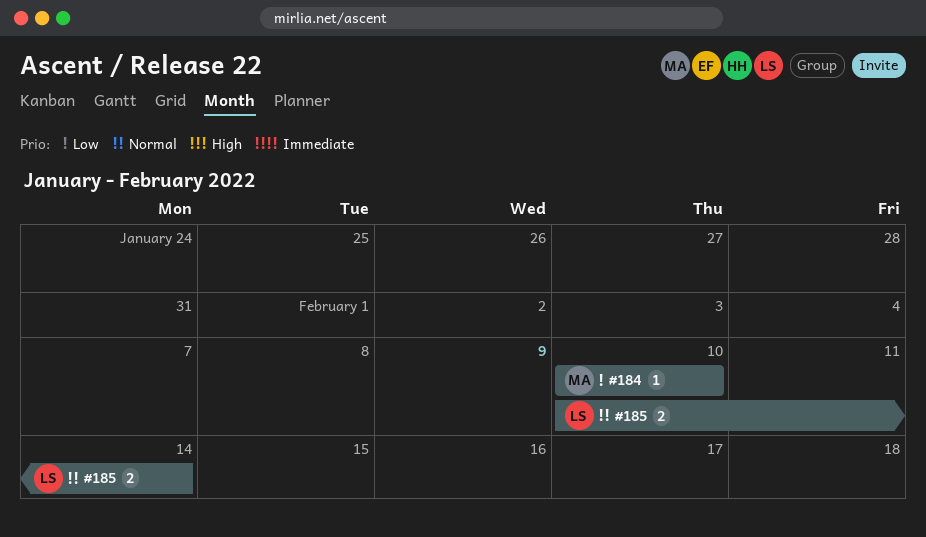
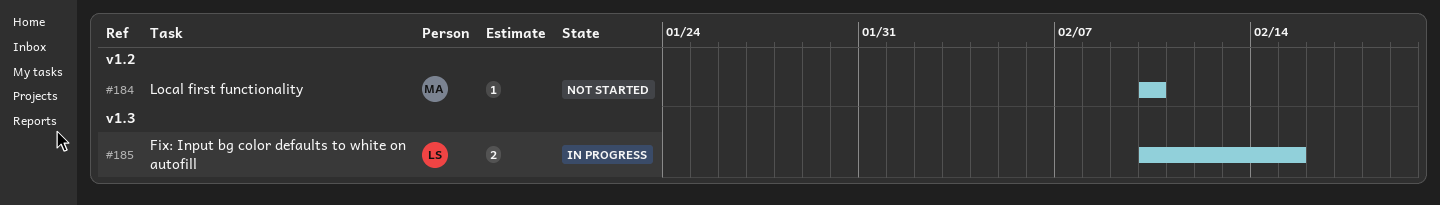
#185, due: Feb 14 -> Feb 15

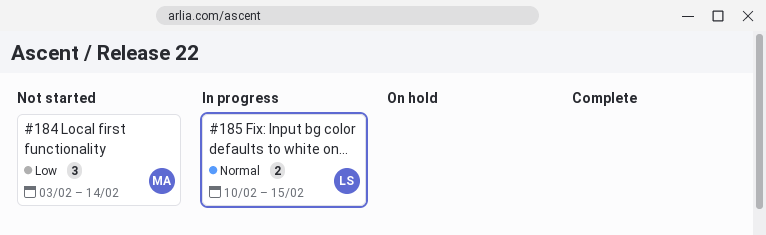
#184, estimate: 1 -> 3
#184, start: Feb 10 -> Feb 3
#184, due: Feb 10 -> Feb 14

